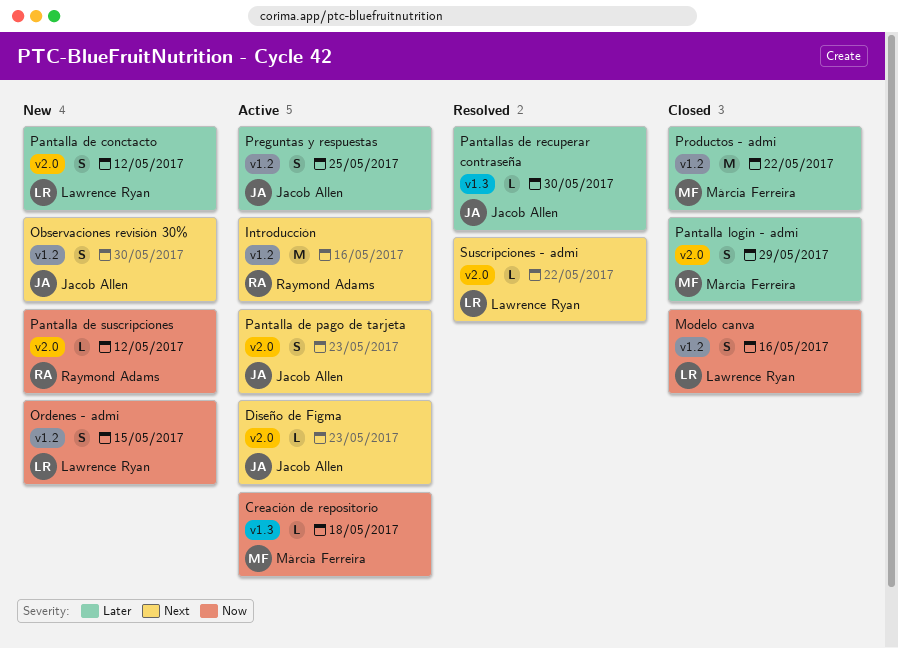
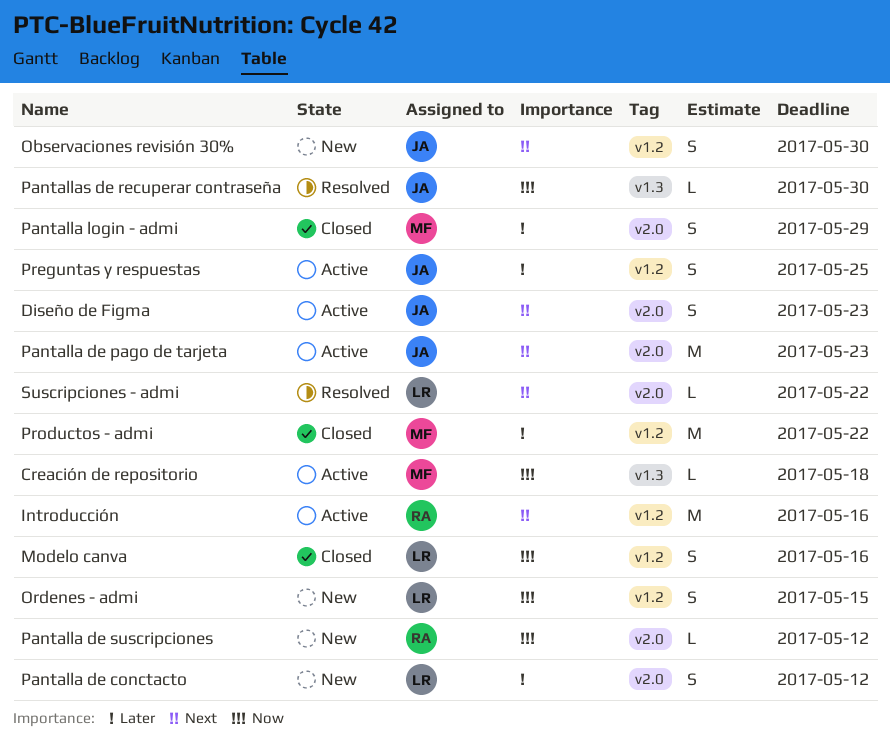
Diseño de Figma, estimate: L -> S
Pantalla de pago de tarjeta, estimate: S -> M
Pantallas de recuperar contraseña, priority: Later -> Now

